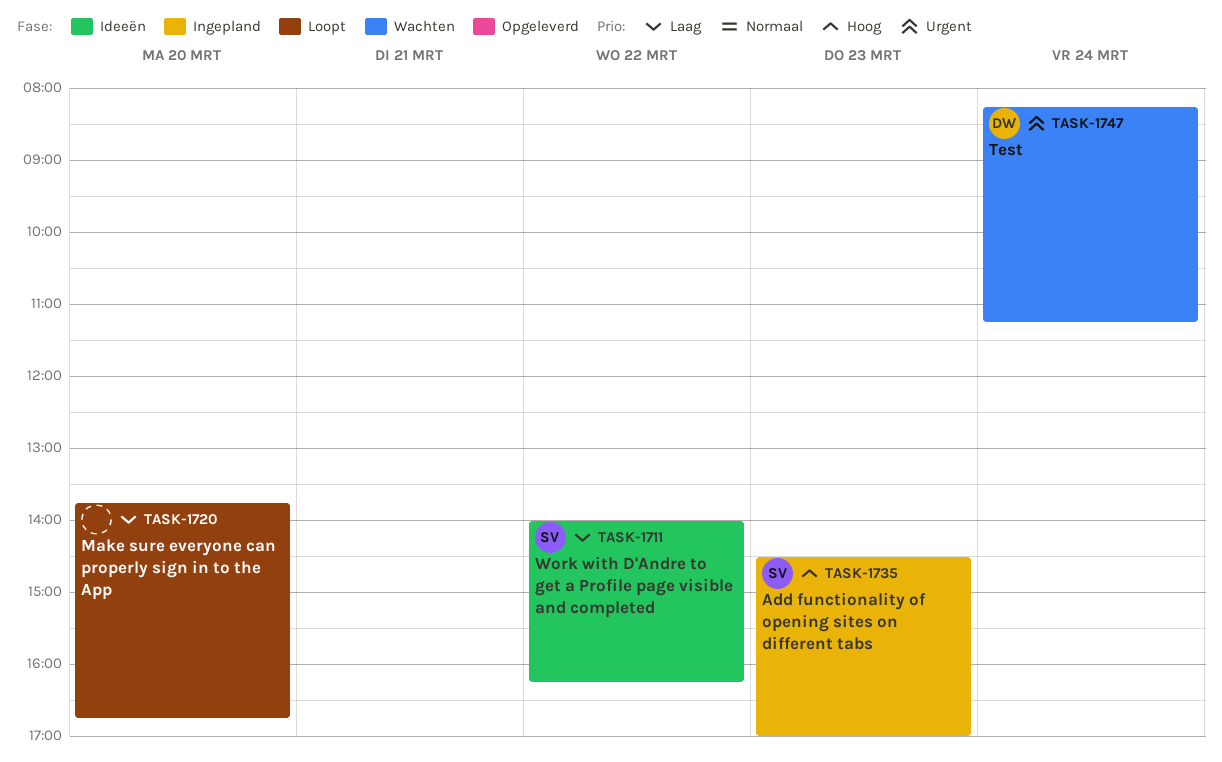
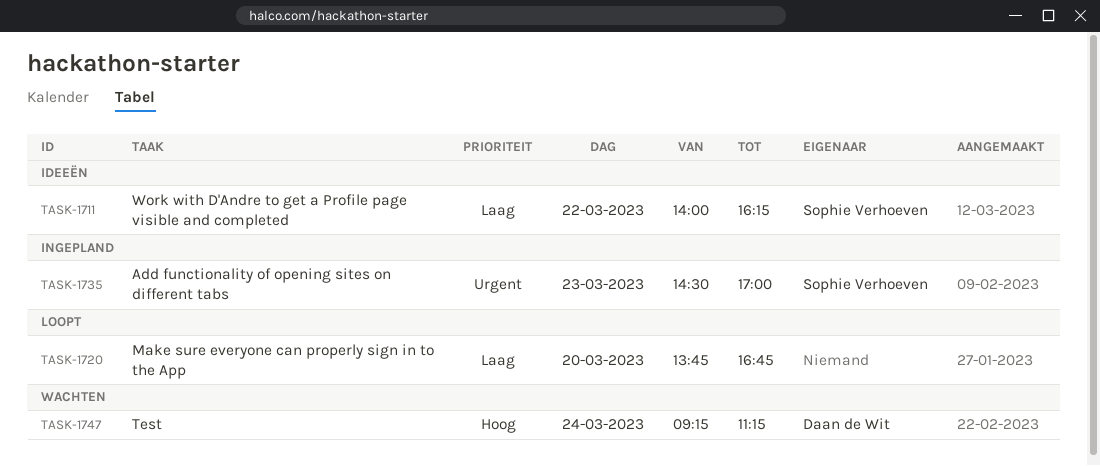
TASK-1735, priority: Hoog -> Urgent
TASK-1747, priority: Urgent -> Hoog
TASK-1747, begins: 08:15 -> 09:15

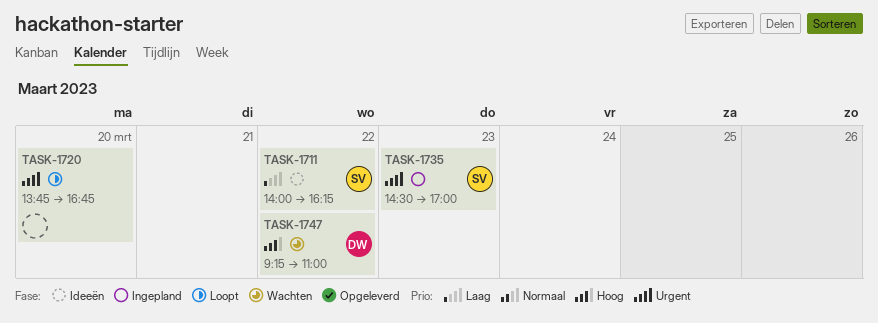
TASK-1720, priority: Laag -> Urgent
TASK-1747, day: Mar 24 -> Mar 22
TASK-1747, ends: 11:15 -> 11:00

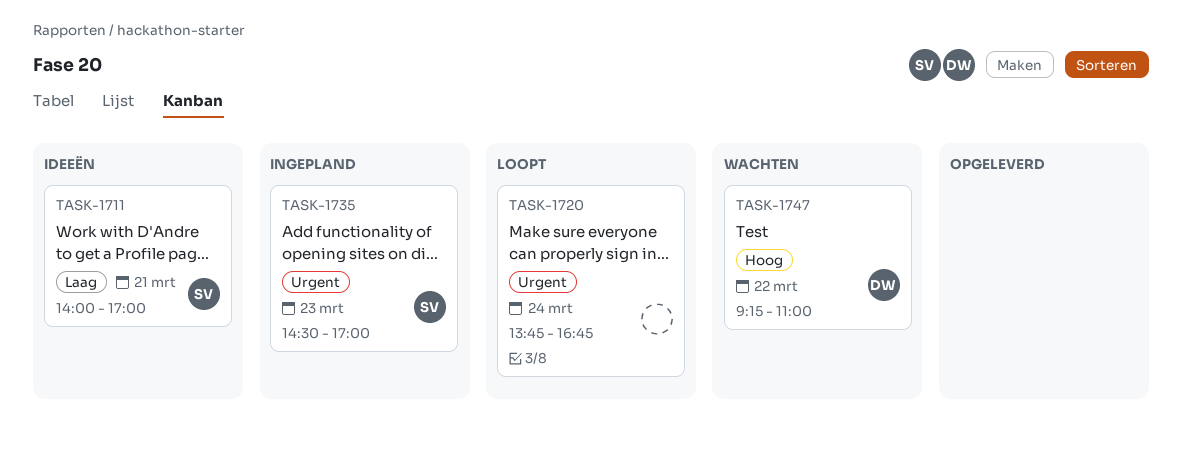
TASK-1711, day: Mar 22 -> Mar 21
TASK-1711, ends: 16:15 -> 17:00
TASK-1720, day: Mar 20 -> Mar 24

